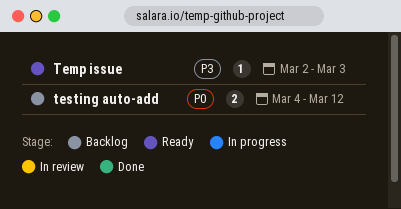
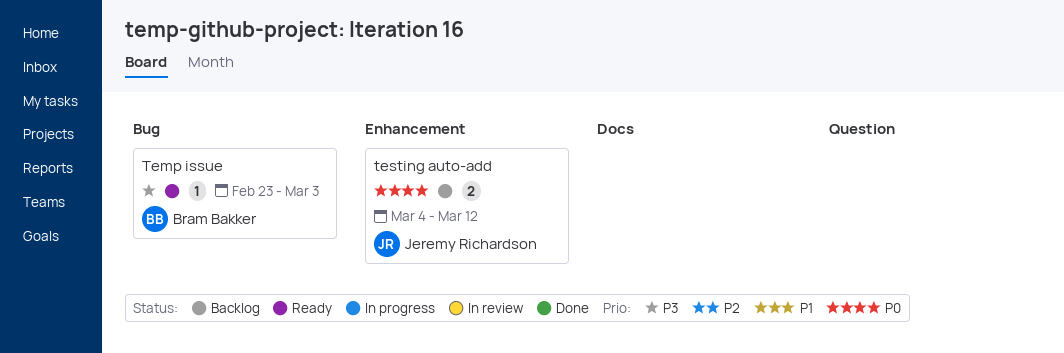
Temp issue, start: Mar 2 -> Feb 23

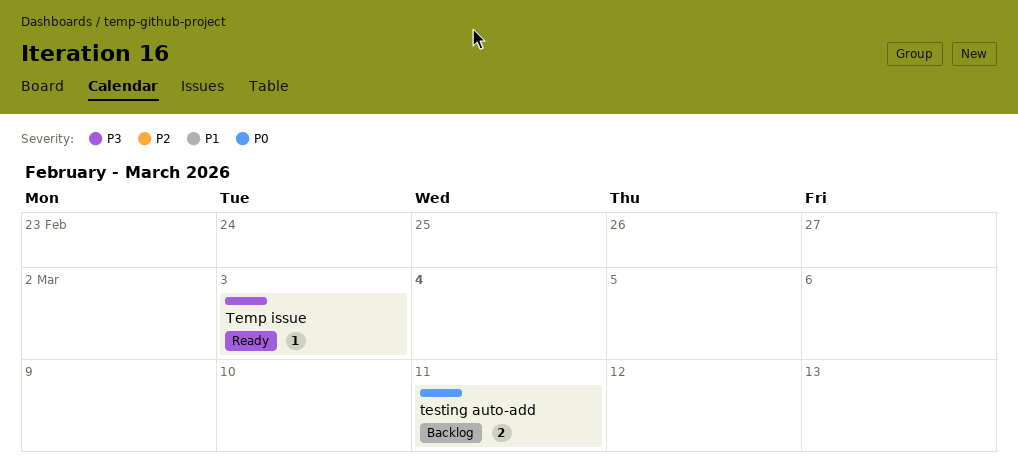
testing auto-add, due: Mar 12 -> Mar 11

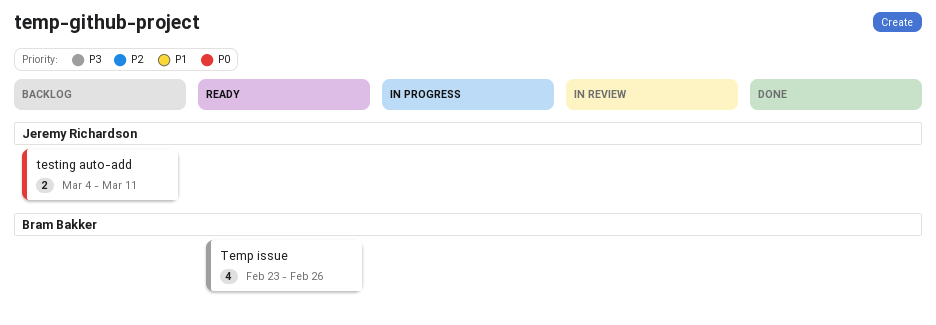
Temp issue, estimate: 1 -> 4
Temp issue, due: Mar 3 -> Feb 26

